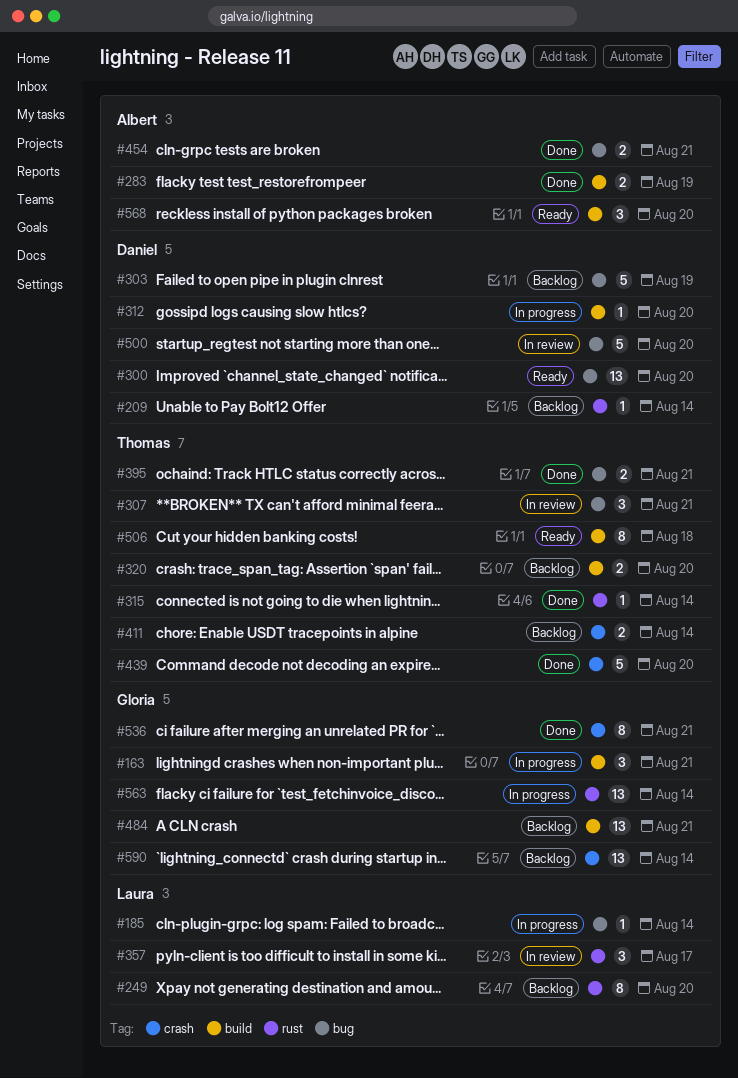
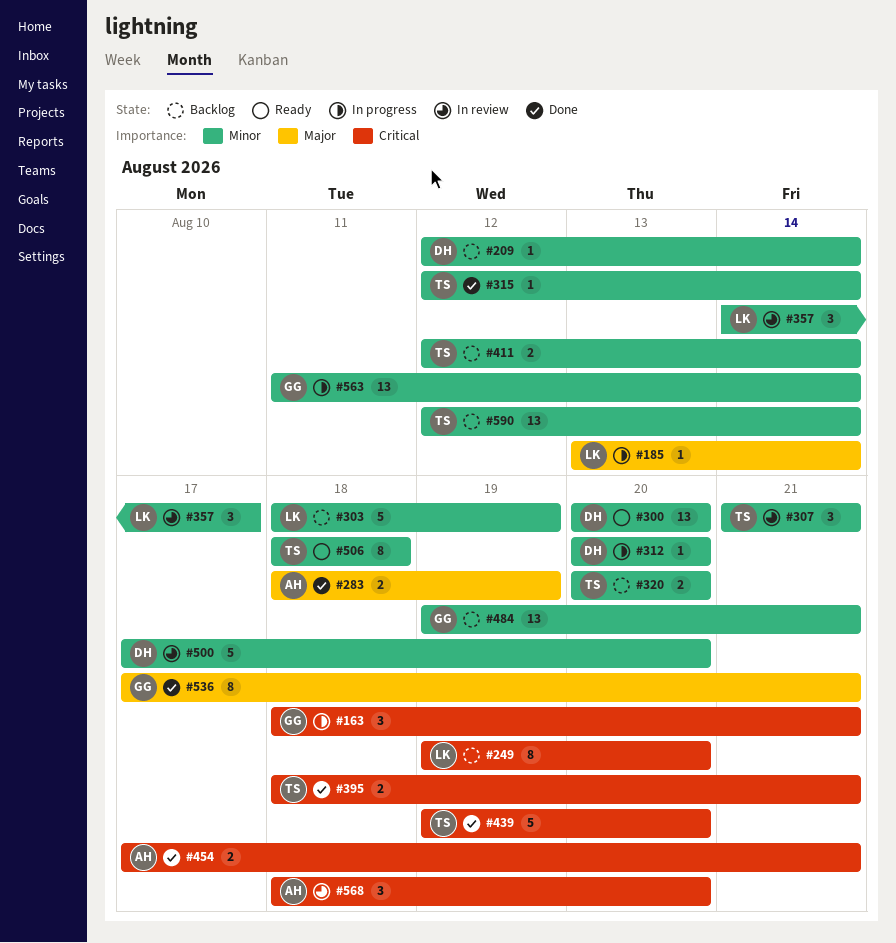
#303, owner: Daniel -> Laura
#568, status: Ready -> In review
#590, owner: Gloria -> Thomas

